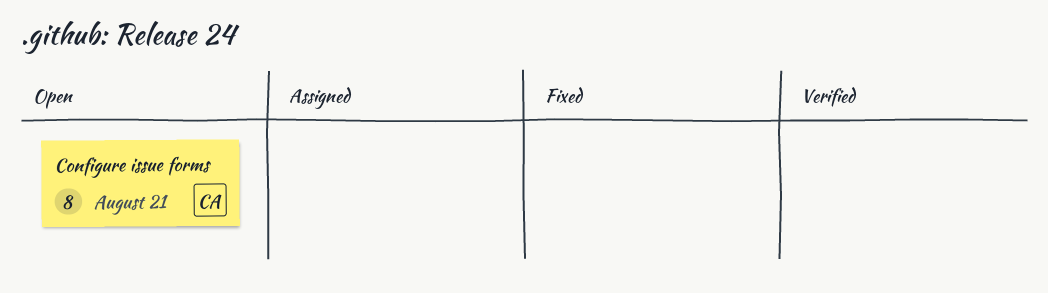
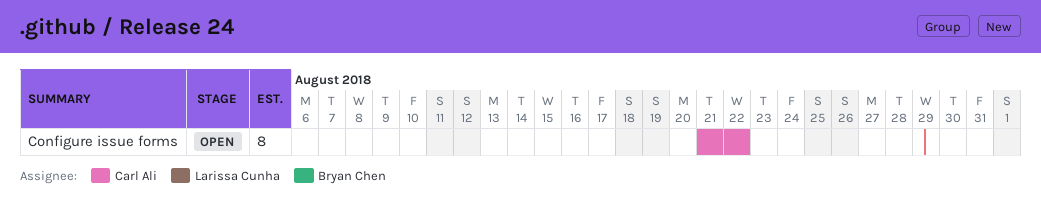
Configure issue forms, due: Aug 21 -> Aug 22

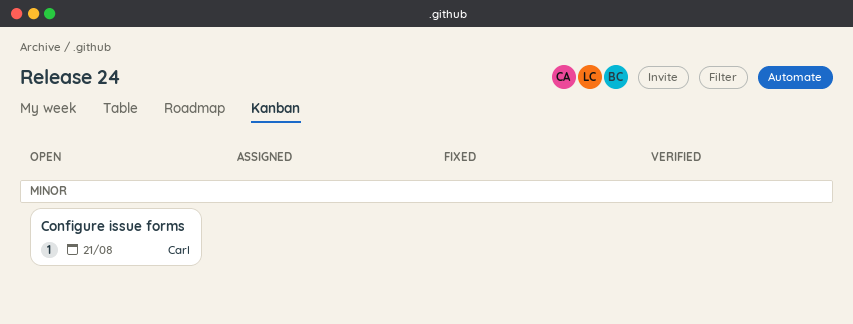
Configure issue forms, estimate: 8 -> 1
Configure issue forms, due: Aug 22 -> Aug 21

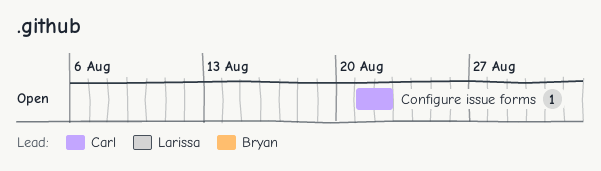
Configure issue forms, due: Aug 21 -> Aug 22

